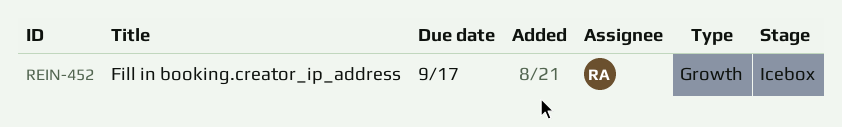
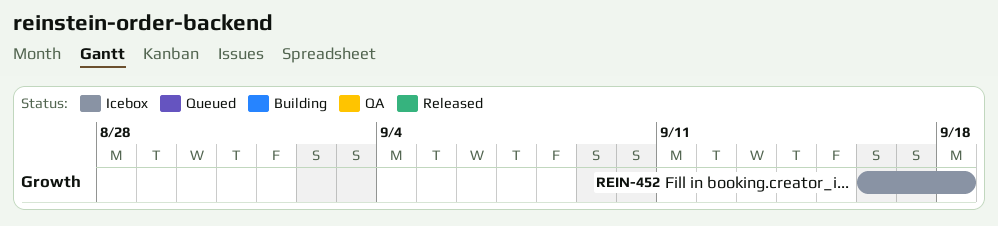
REIN-452, due: Sep 17 -> Sep 18

